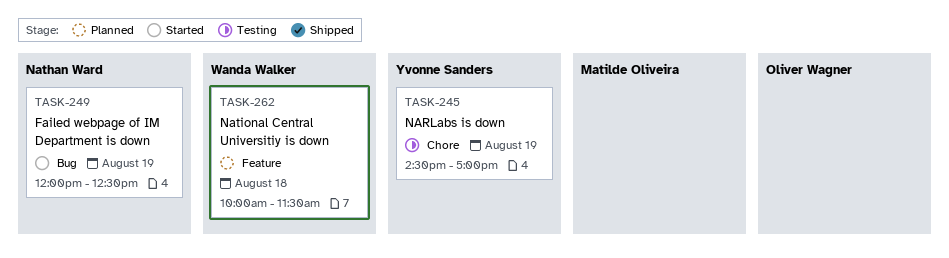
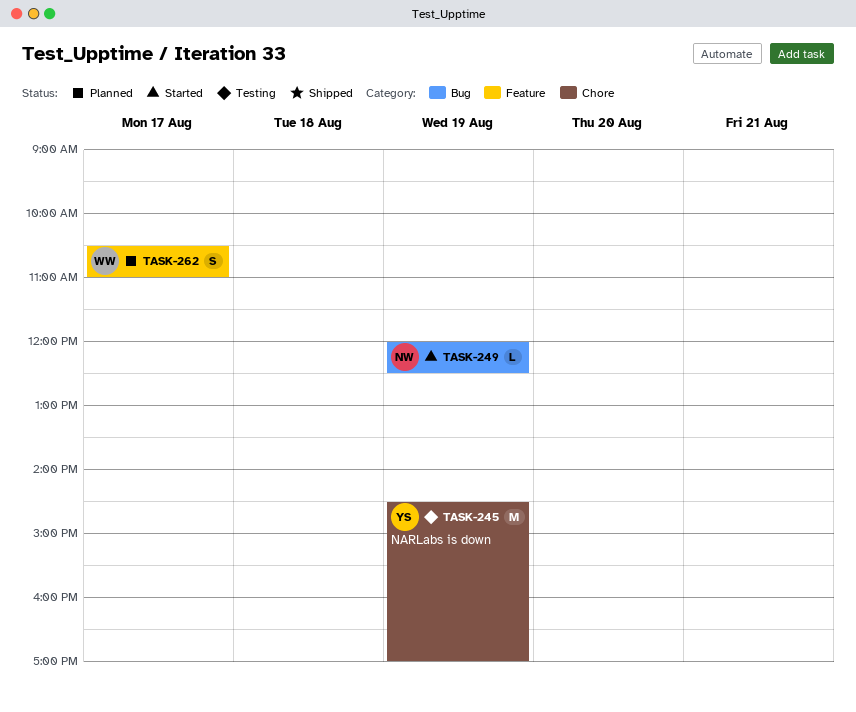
TASK-262, day: Aug 18 -> Aug 17
TASK-262, begins: 10:00 -> 10:30
TASK-262, ends: 11:30 -> 11:00

